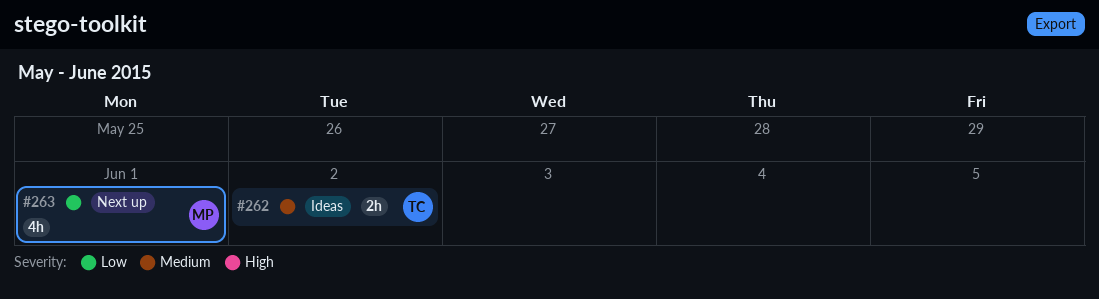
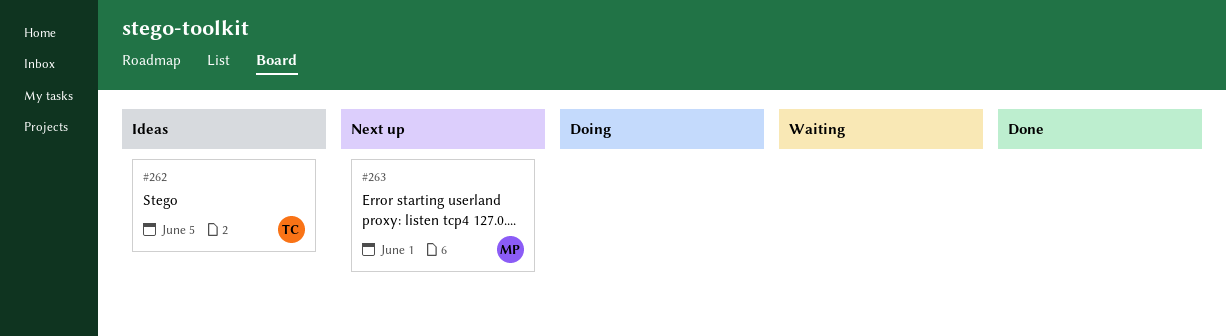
#262, due: Jun 2 -> Jun 5

